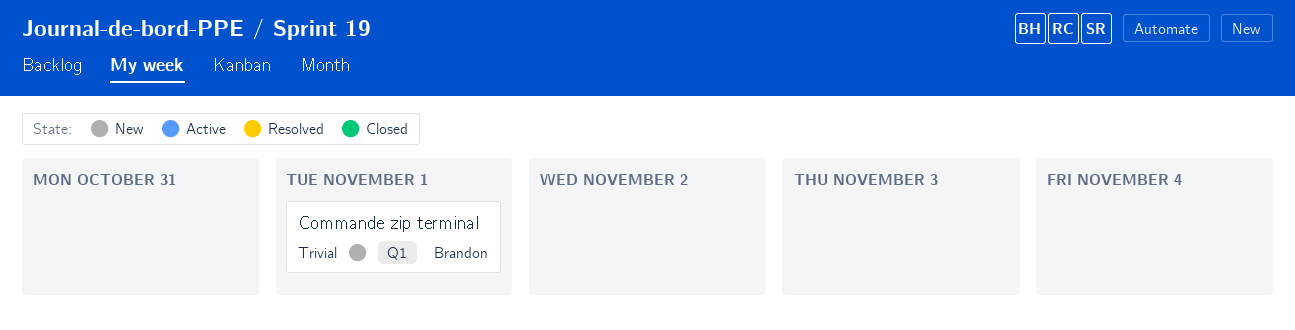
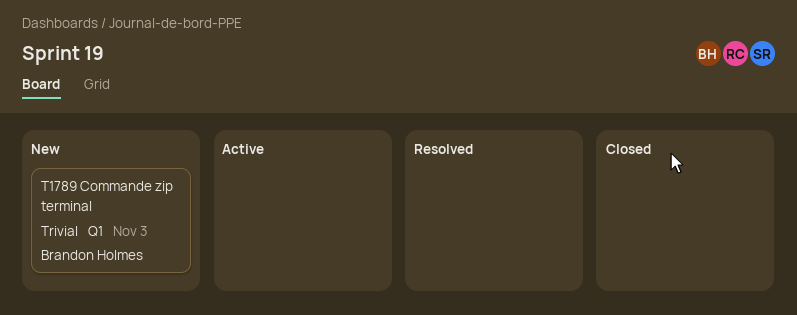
Commande zip terminal, due: Nov 1 -> Nov 3

